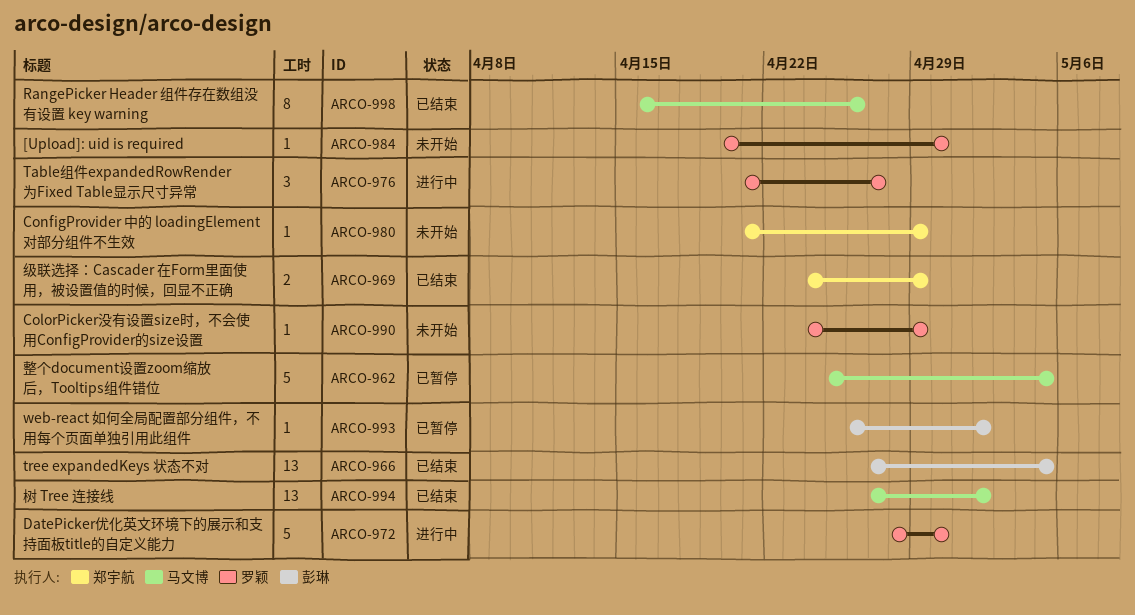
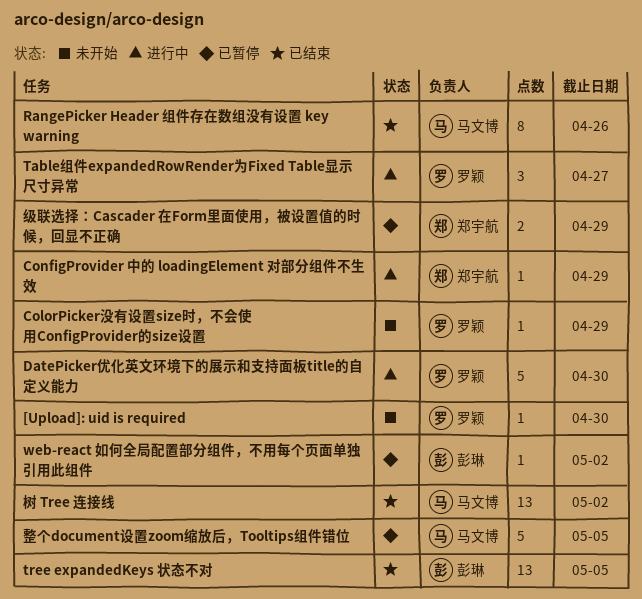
ConfigProvider 中的 loadingElement 对部分组件不生效, status: 未开始 -> 进行中
级联选择：Cascader 在Form里面使用，被设置值的时候，回显不正确, status: 已结束 -> 已暂停

